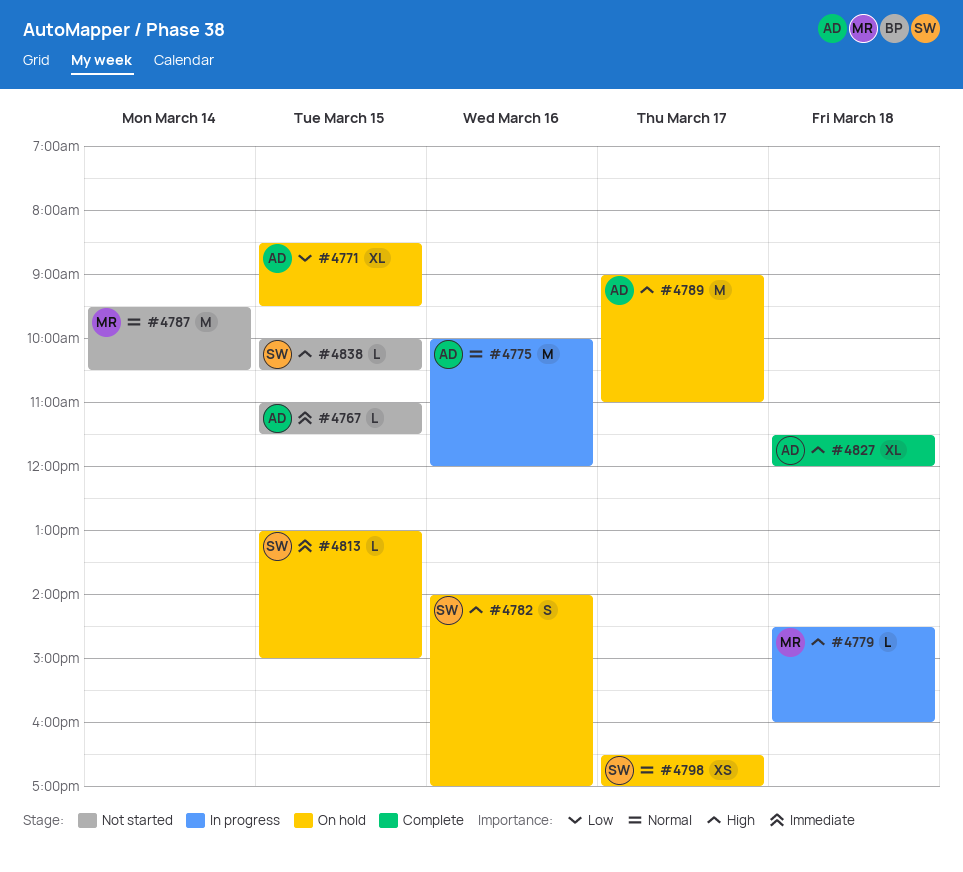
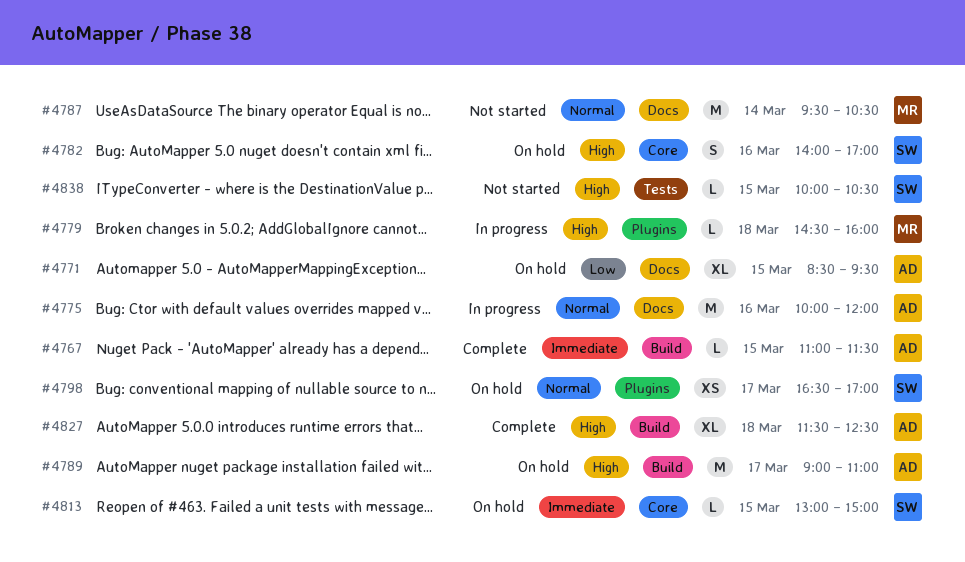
#4767, status: Not started -> Complete
#4827, ends: 12:00 -> 12:30

